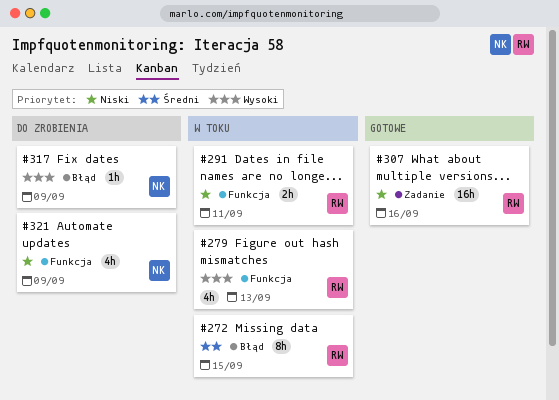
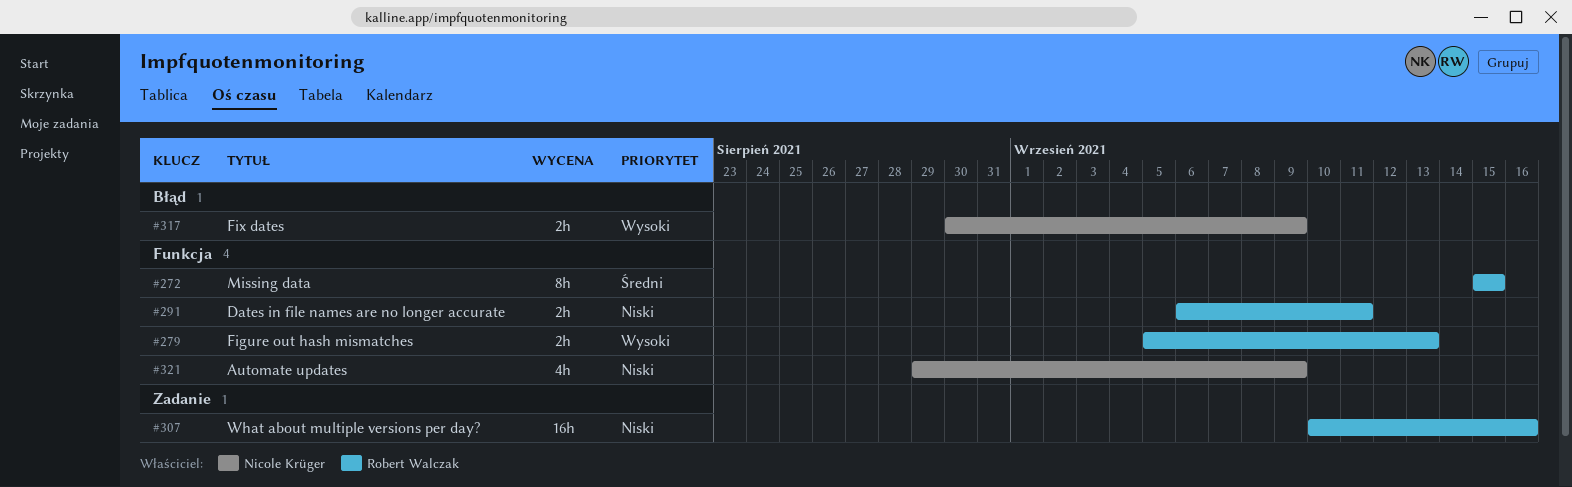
#272, label: Błąd -> Funkcja
#279, estimate: 4h -> 2h
#317, estimate: 1h -> 2h

